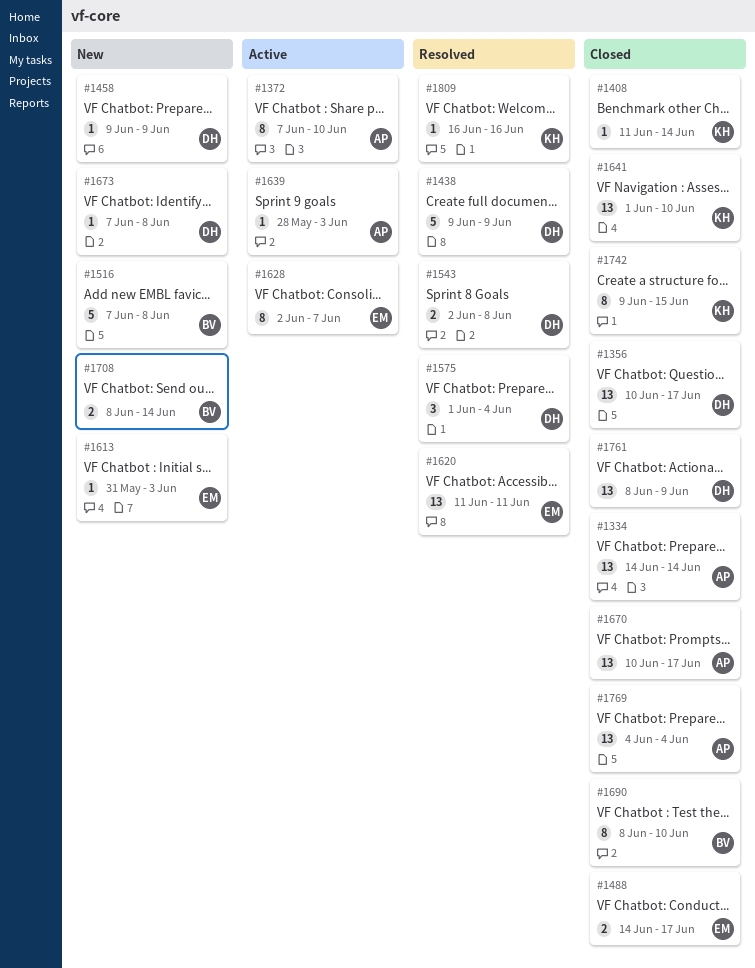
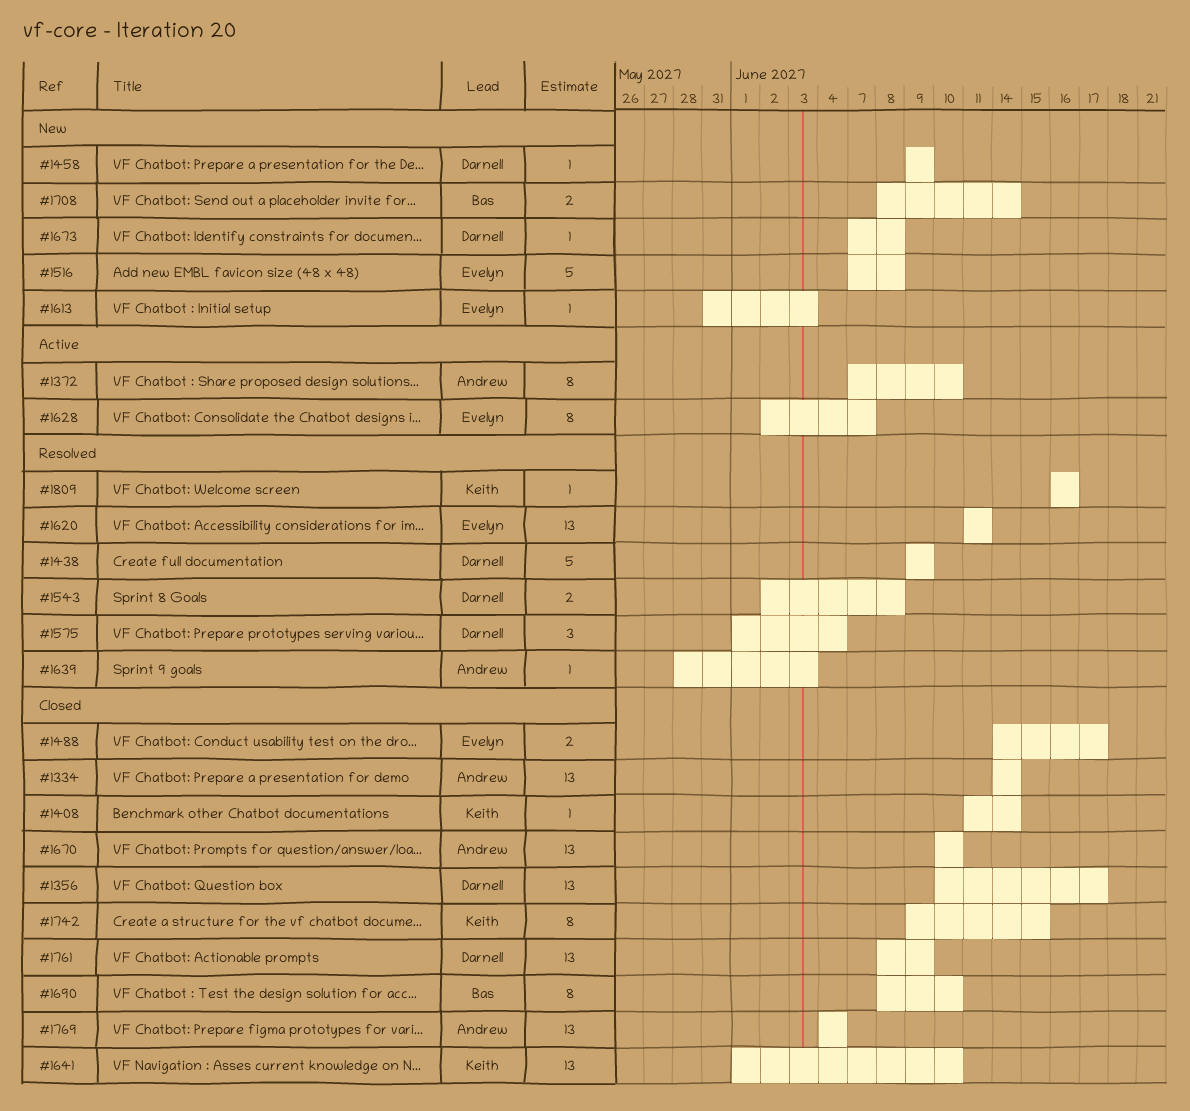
#1516, owner: Bas -> Evelyn
#1639, status: Active -> Resolved
#1670, due: Jun 17 -> Jun 10

